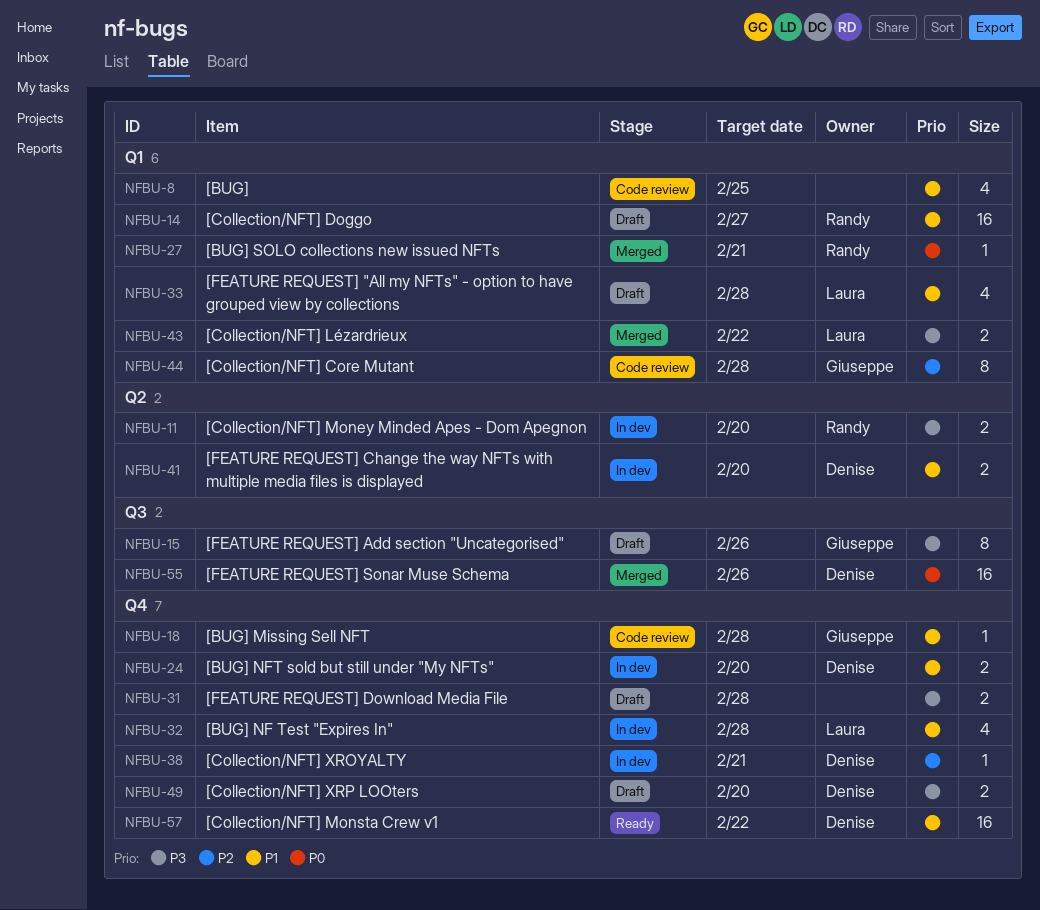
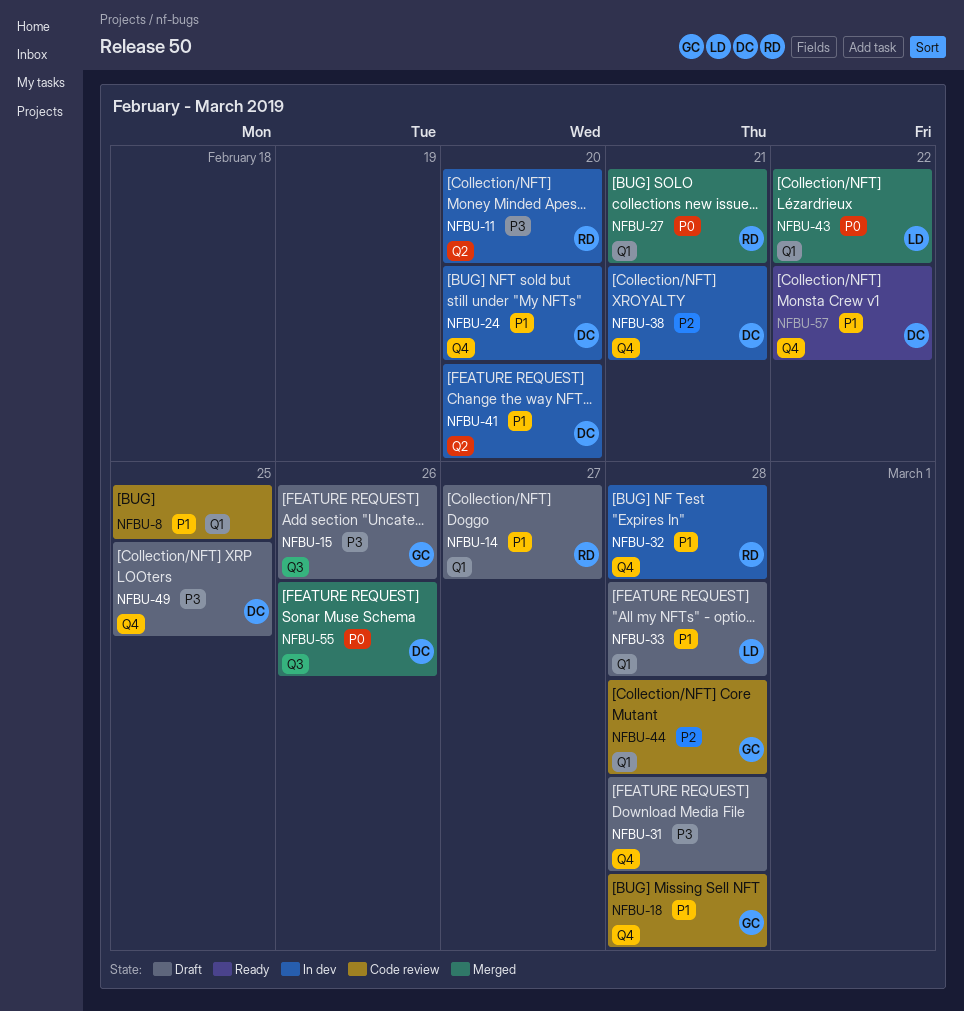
NFBU-32, owner: Laura -> Randy
NFBU-43, priority: P3 -> P0
NFBU-49, due: Feb 20 -> Feb 25

